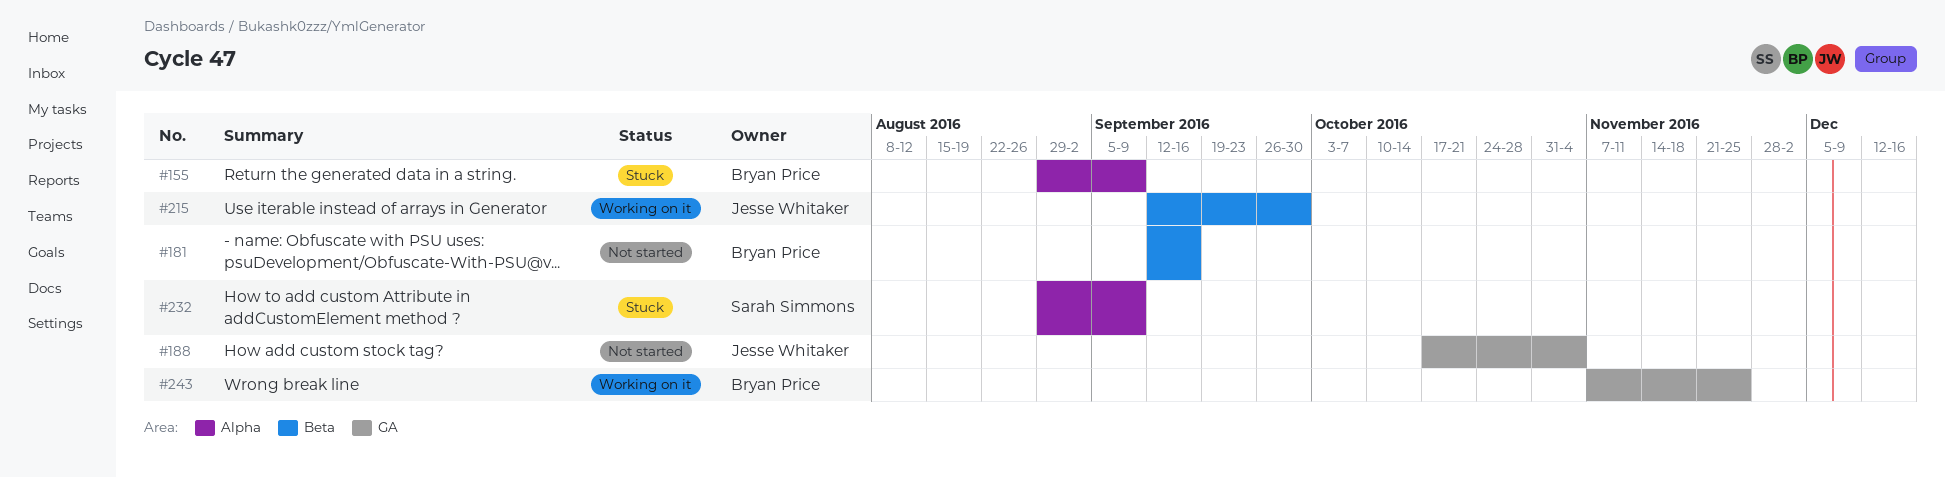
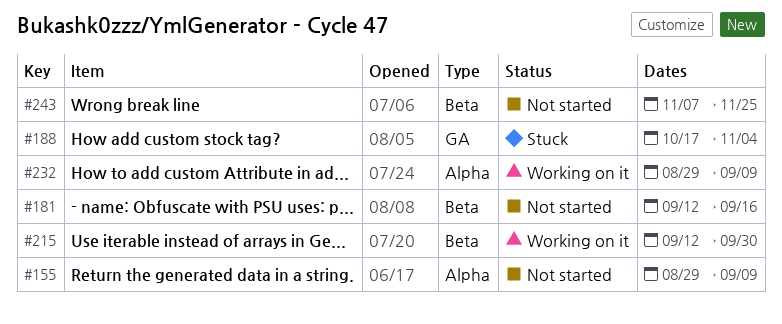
#155, status: Stuck -> Not started
#188, status: Not started -> Stuck
#232, status: Stuck -> Working on it
#243, status: Working on it -> Not started
#243, label: GA -> Beta

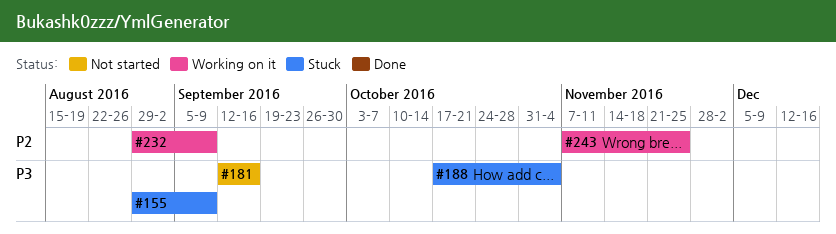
#155, status: Not started -> Stuck
#215: present -> none
#243, status: Not started -> Working on it

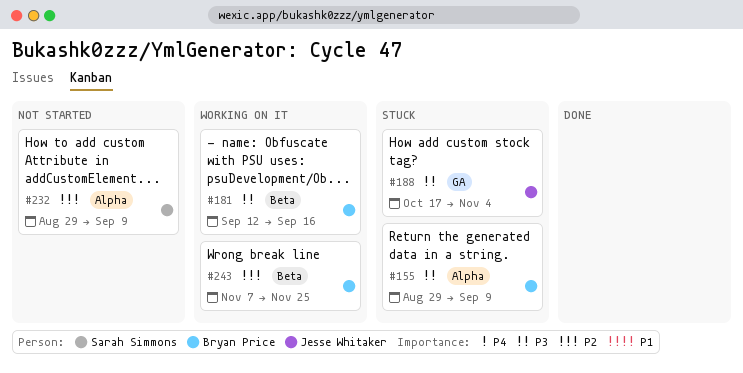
#181, status: Not started -> Working on it
#232, status: Working on it -> Not started

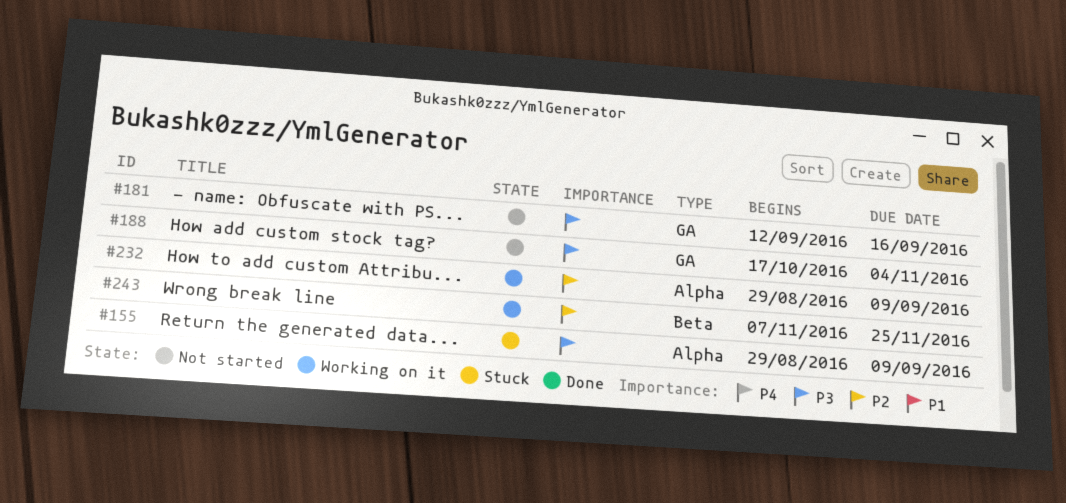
#181, status: Working on it -> Not started
#181, label: Beta -> GA
#188, status: Stuck -> Not started
#232, status: Not started -> Working on it

